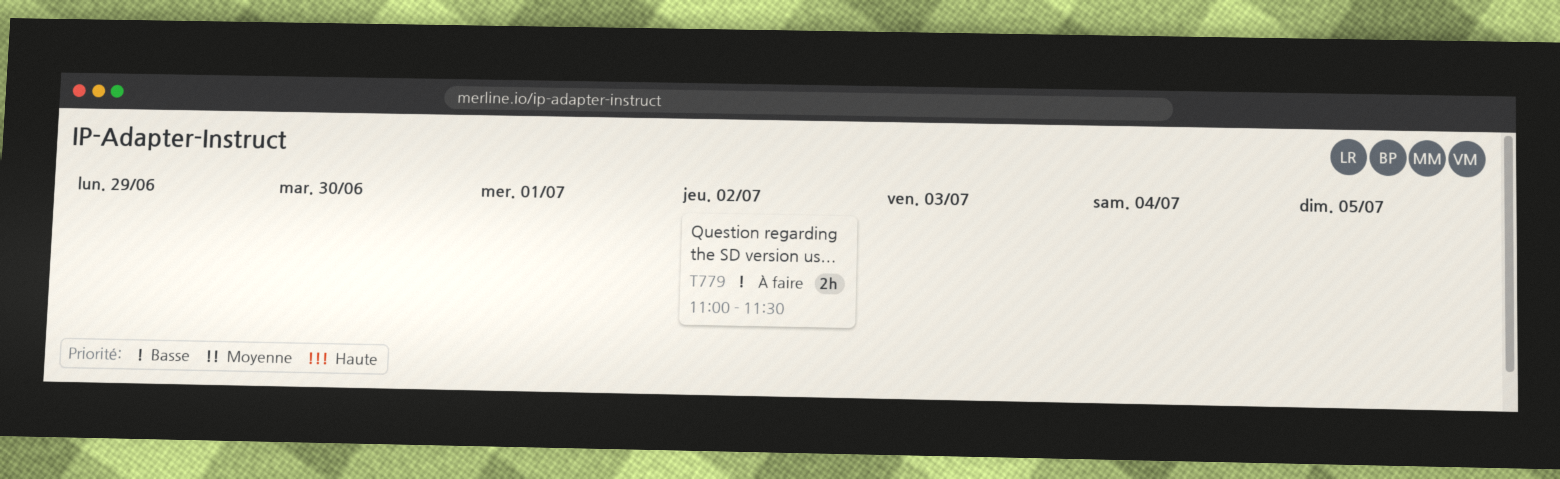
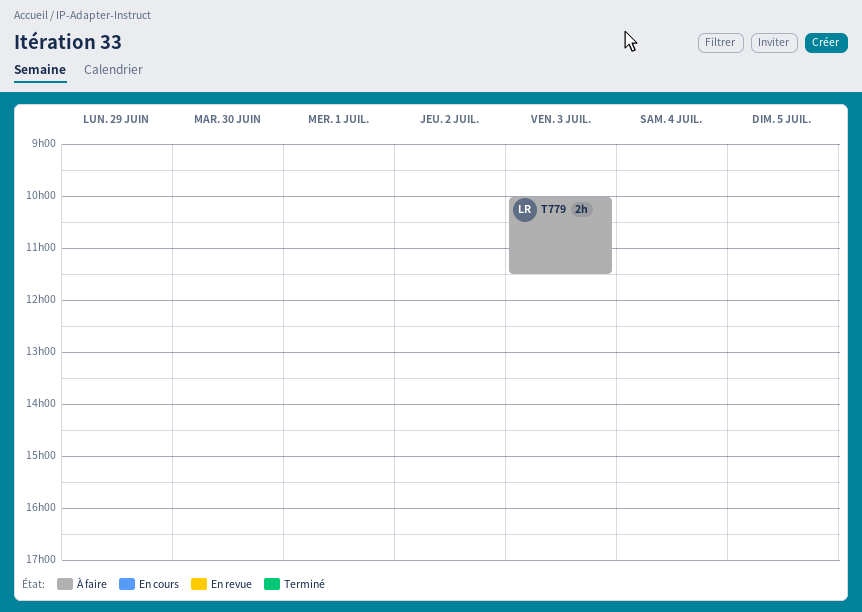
T779, day: Jul 2 -> Jul 3
T779, begins: 11:00 -> 10:00

